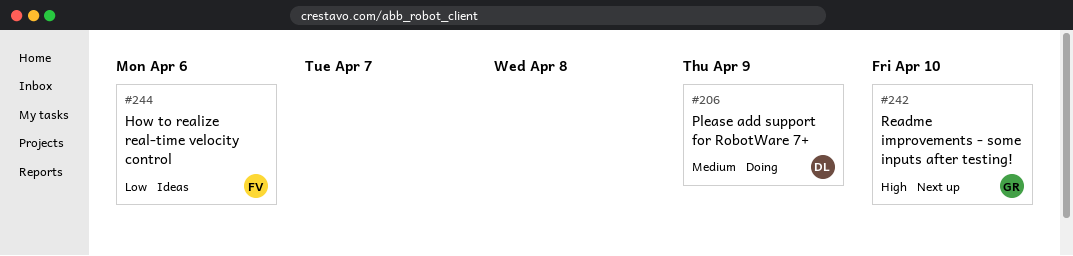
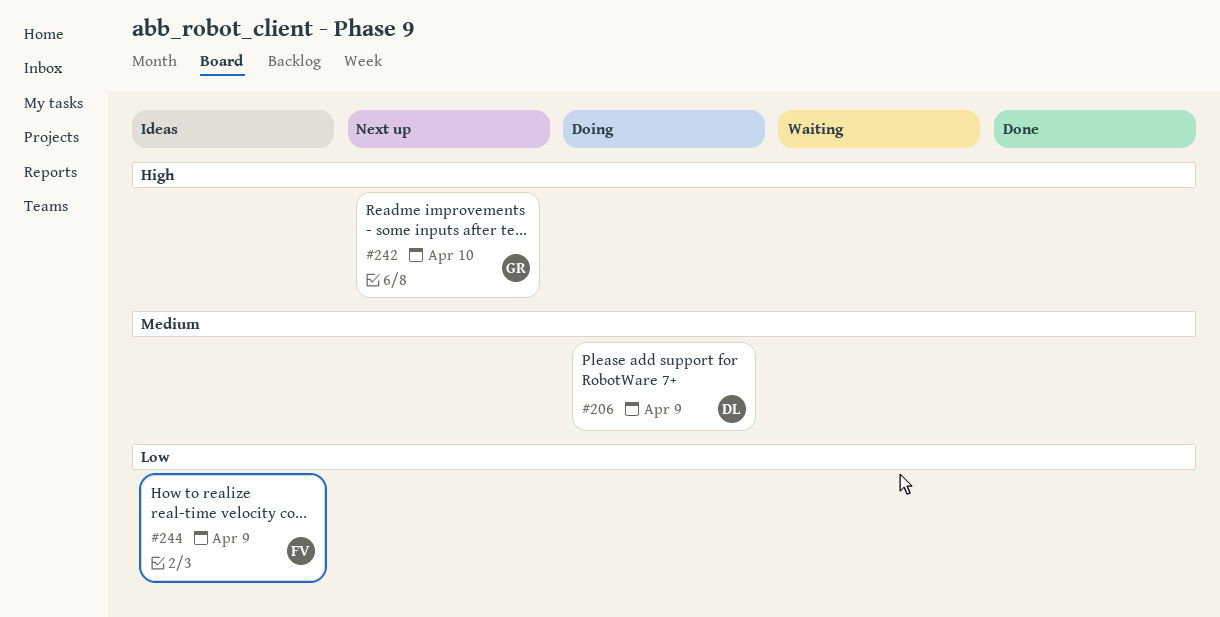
#244, due: Apr 6 -> Apr 9

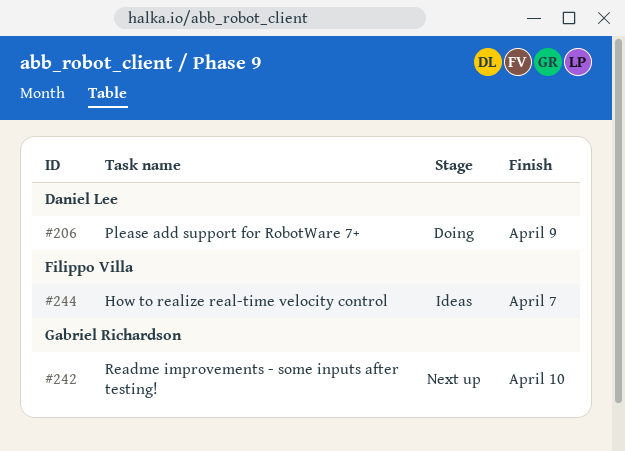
#244, due: Apr 9 -> Apr 7

